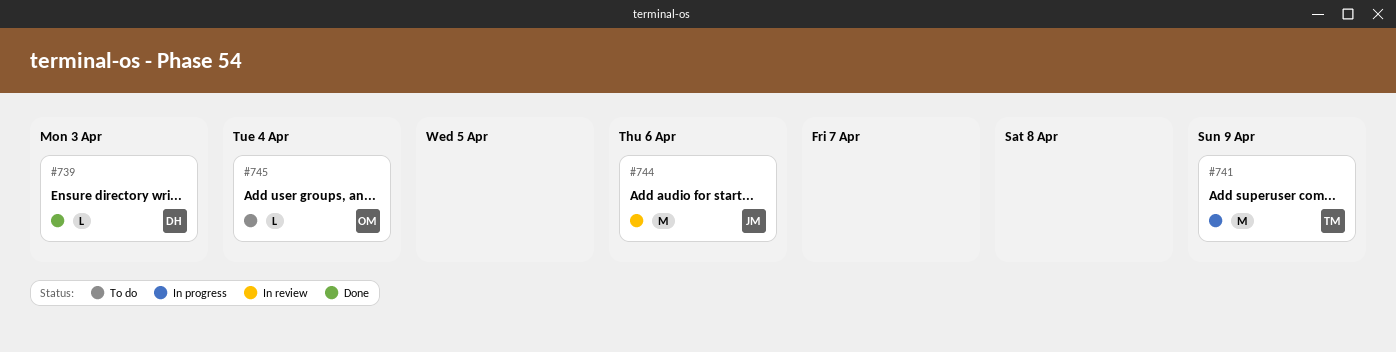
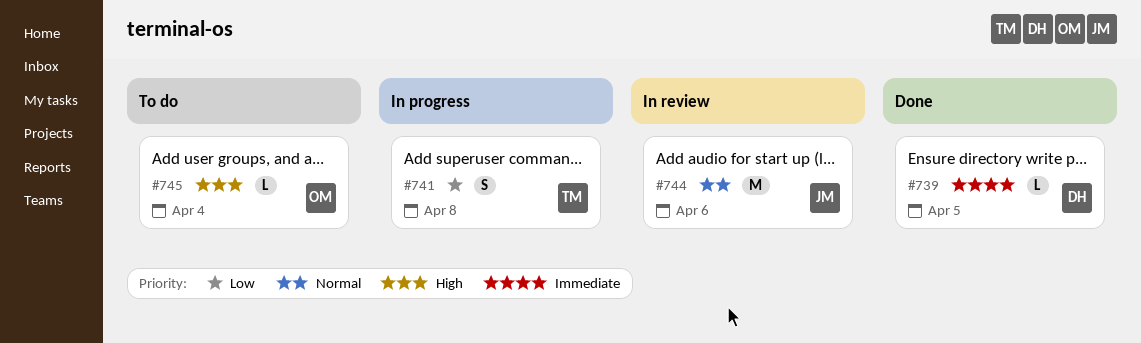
#739, due: Apr 3 -> Apr 5
#741, estimate: M -> S
#741, due: Apr 9 -> Apr 8

